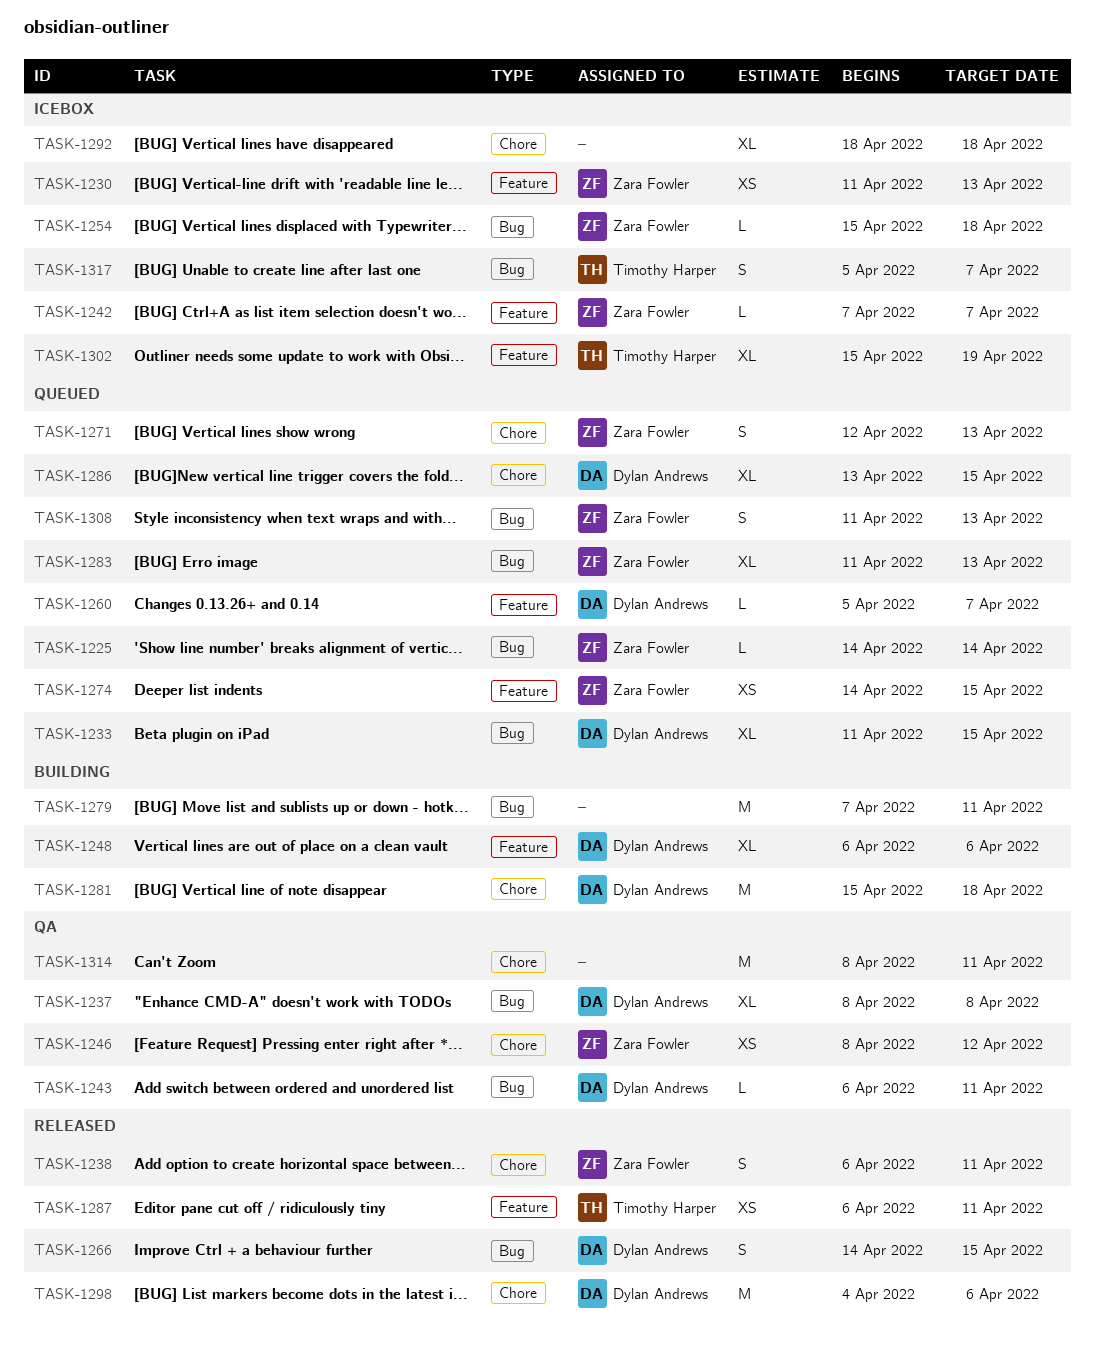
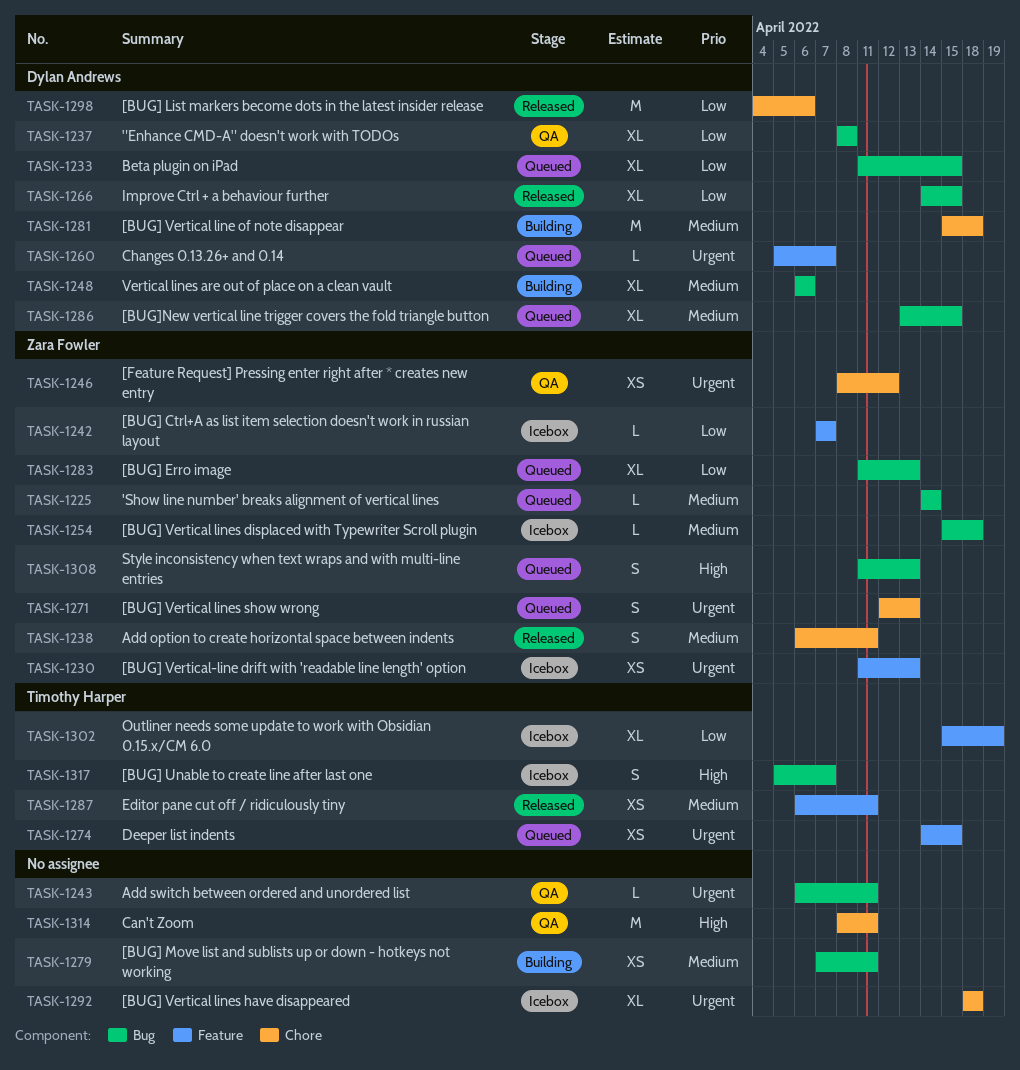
TASK-1243, owner: Dylan Andrews -> none
TASK-1248, label: Feature -> Bug
TASK-1266, estimate: S -> XL
TASK-1274, owner: Zara Fowler -> Timothy Harper
TASK-1279, estimate: M -> XS
TASK-1286, label: Chore -> Bug

